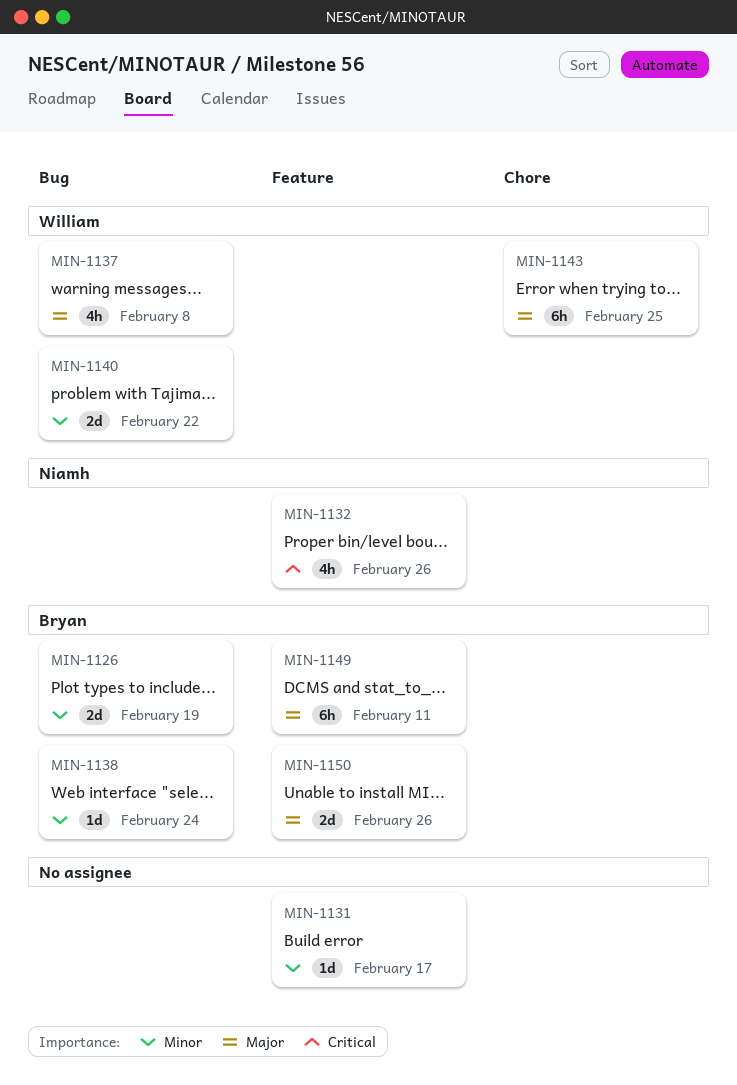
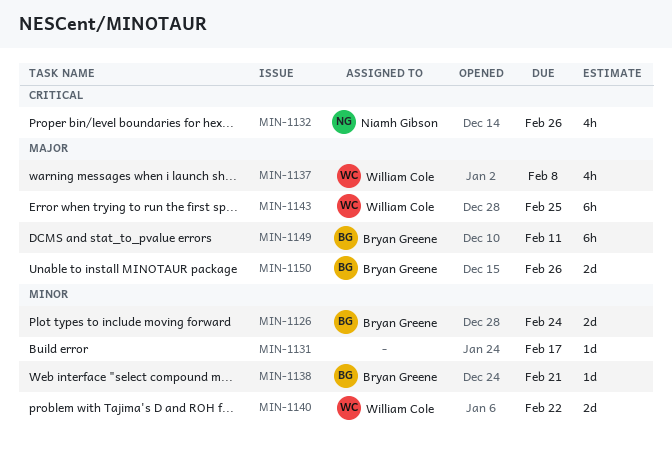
MIN-1126, due: Feb 19 -> Feb 24
MIN-1138, due: Feb 24 -> Feb 21

